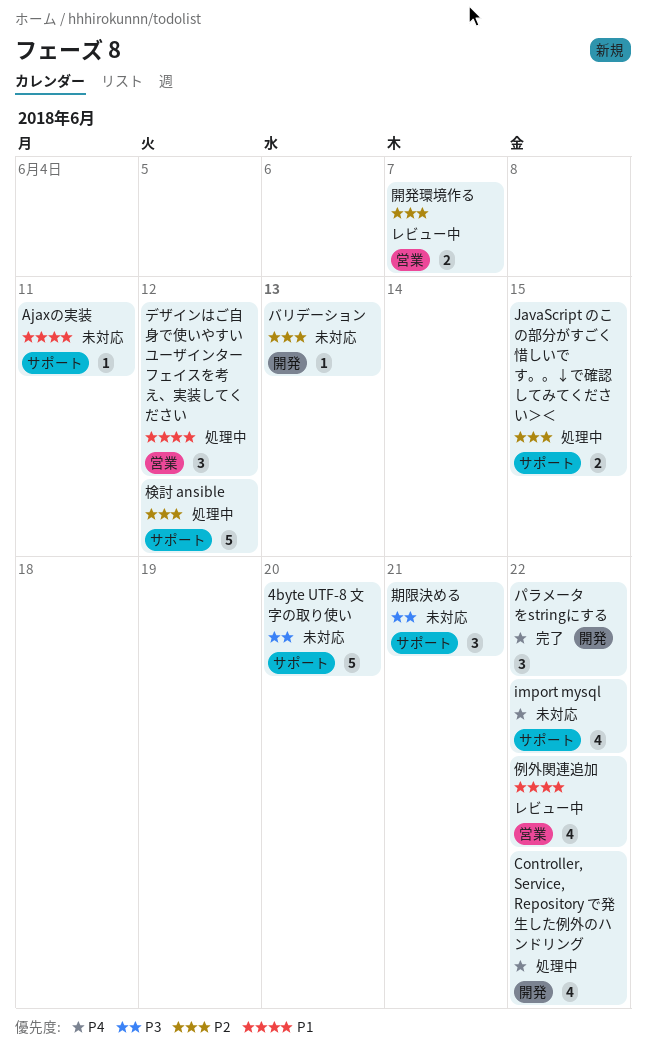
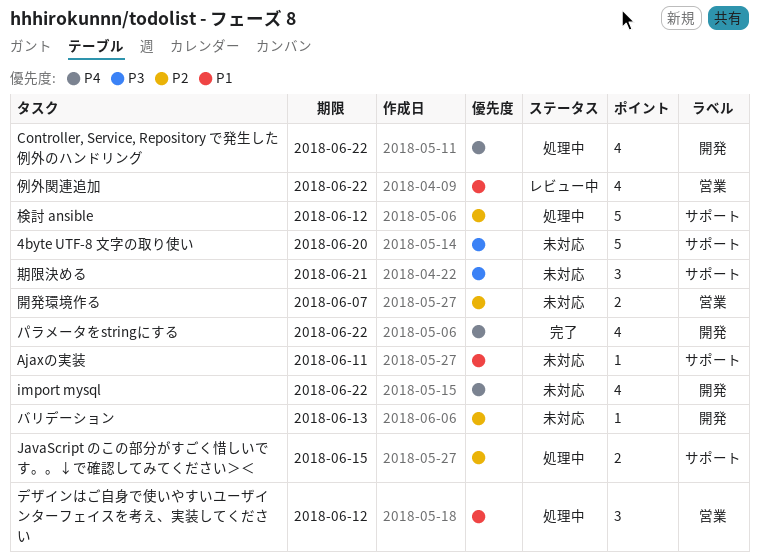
import mysql, label: サポート -> 開発
パラメータをstringにする, estimate: 3 -> 4
開発環境作る, status: レビュー中 -> 未対応

